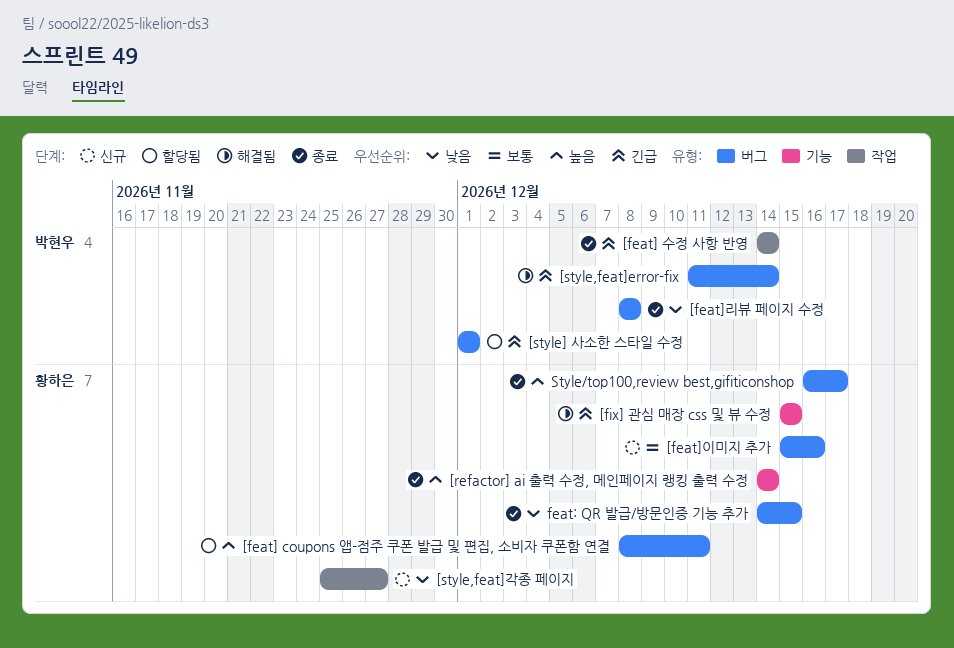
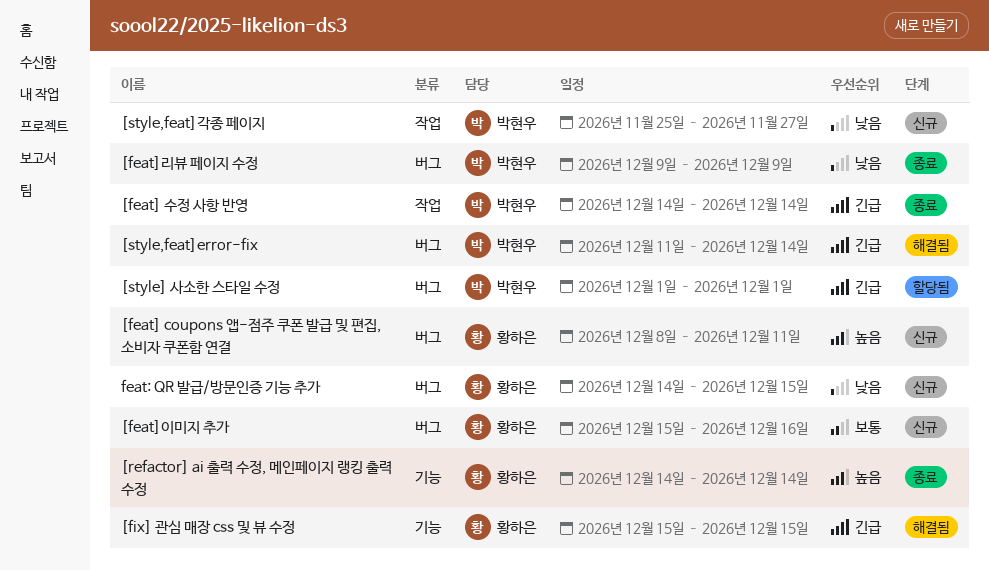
[feat] coupons 앱-점주 쿠폰 발급 및 편집, 소비자 쿠폰함 연결, status: 할당됨 -> 신규
[feat]리뷰 페이지 수정, start: Dec 8 -> Dec 9
[feat]리뷰 페이지 수정, due: Dec 8 -> Dec 9
[style,feat]각종 페이지, owner: 황하은 -> 박현우
feat: QR 발급/방문인증 기능 추가, status: 종료 -> 신규
Style/top100,review best,gifiticonshop: present -> none

